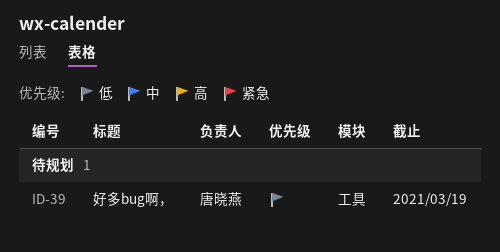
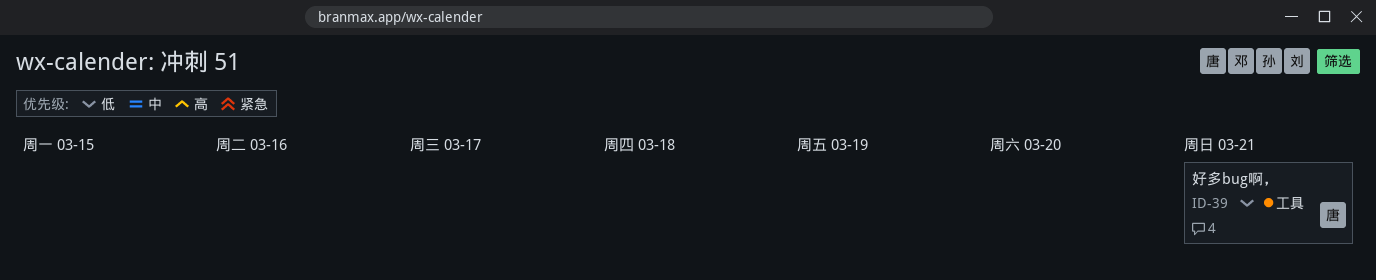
ID-39, due: Mar 19 -> Mar 21

